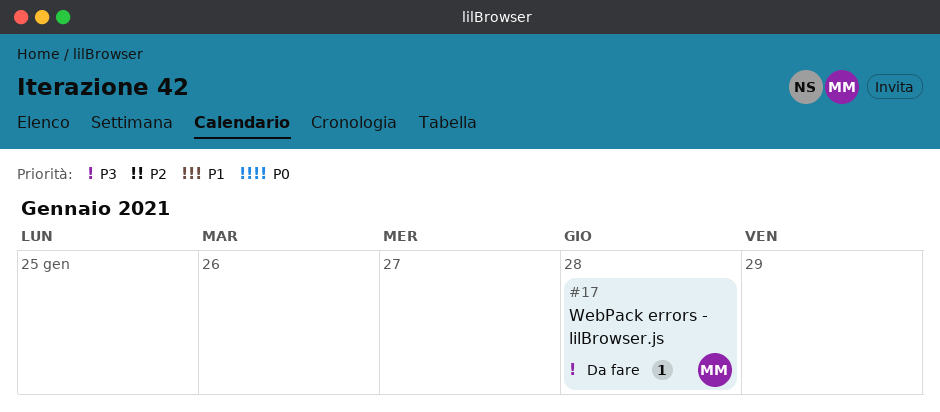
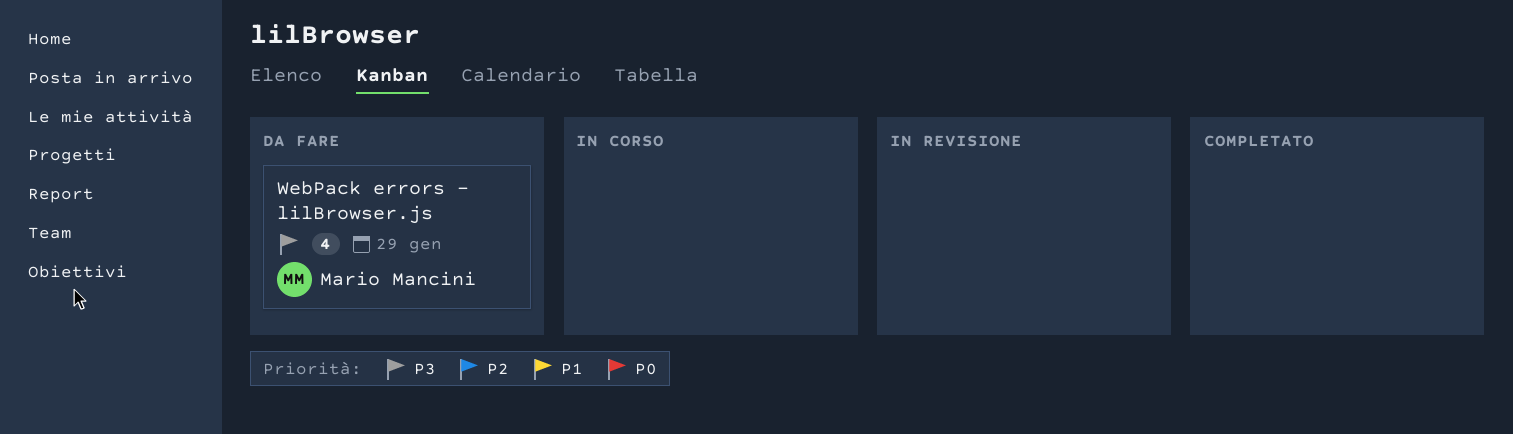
WebPack errors - lilBrowser.js, estimate: 1 -> 4
WebPack errors - lilBrowser.js, due: Jan 28 -> Jan 29

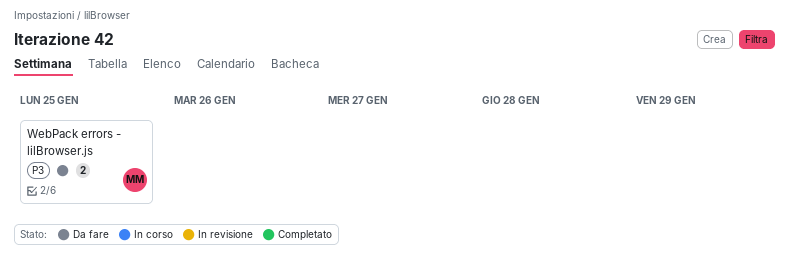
WebPack errors - lilBrowser.js, estimate: 4 -> 2
WebPack errors - lilBrowser.js, due: Jan 29 -> Jan 25

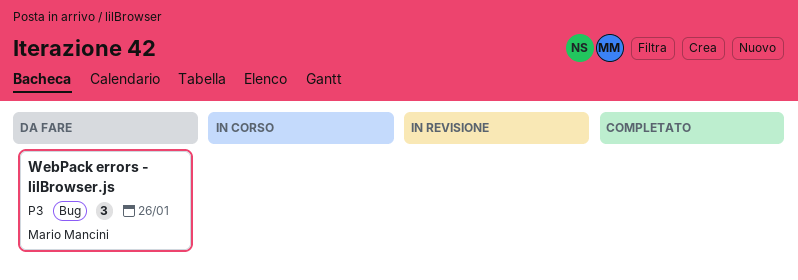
WebPack errors - lilBrowser.js, estimate: 2 -> 3
WebPack errors - lilBrowser.js, due: Jan 25 -> Jan 26

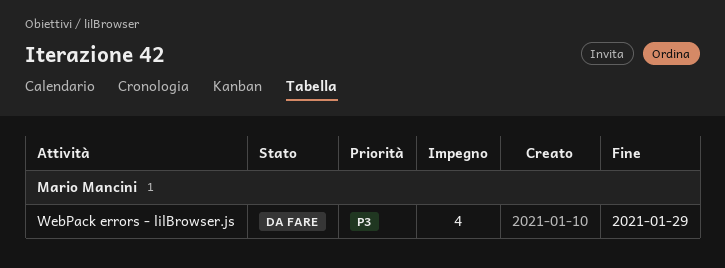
WebPack errors - lilBrowser.js, estimate: 3 -> 4
WebPack errors - lilBrowser.js, due: Jan 26 -> Jan 29

